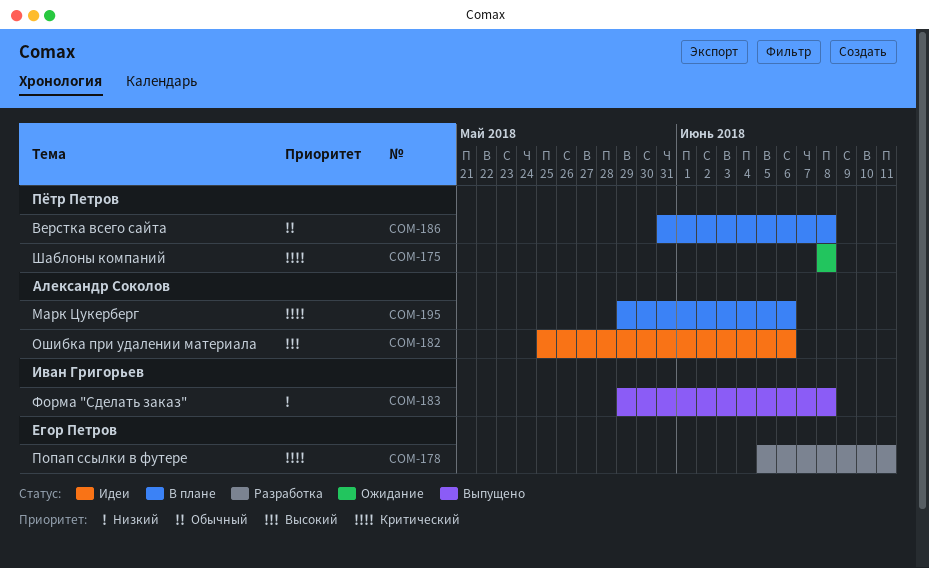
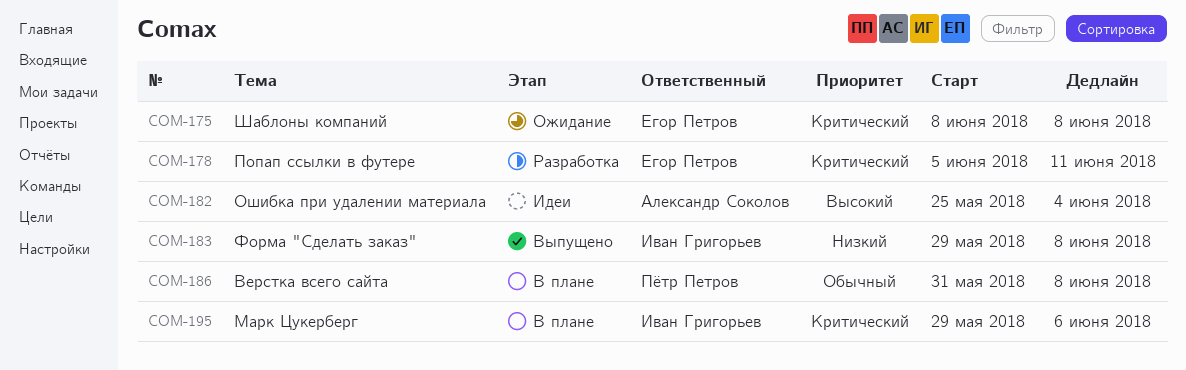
COM-175, owner: Пётр Петров -> Егор Петров
COM-182, due: Jun 6 -> Jun 4
COM-195, owner: Александр Соколов -> Иван Григорьев

